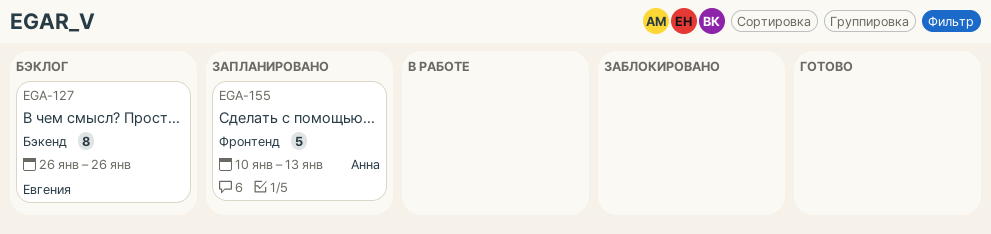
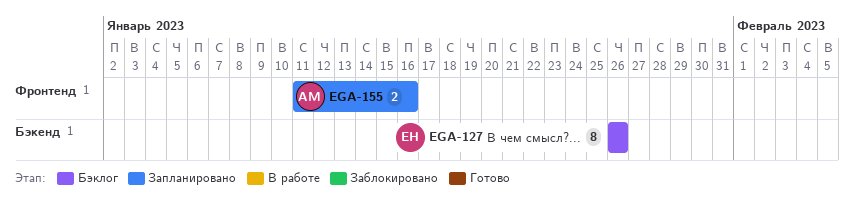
EGA-155, estimate: 5 -> 2
EGA-155, start: Jan 10 -> Jan 11
EGA-155, due: Jan 13 -> Jan 16

